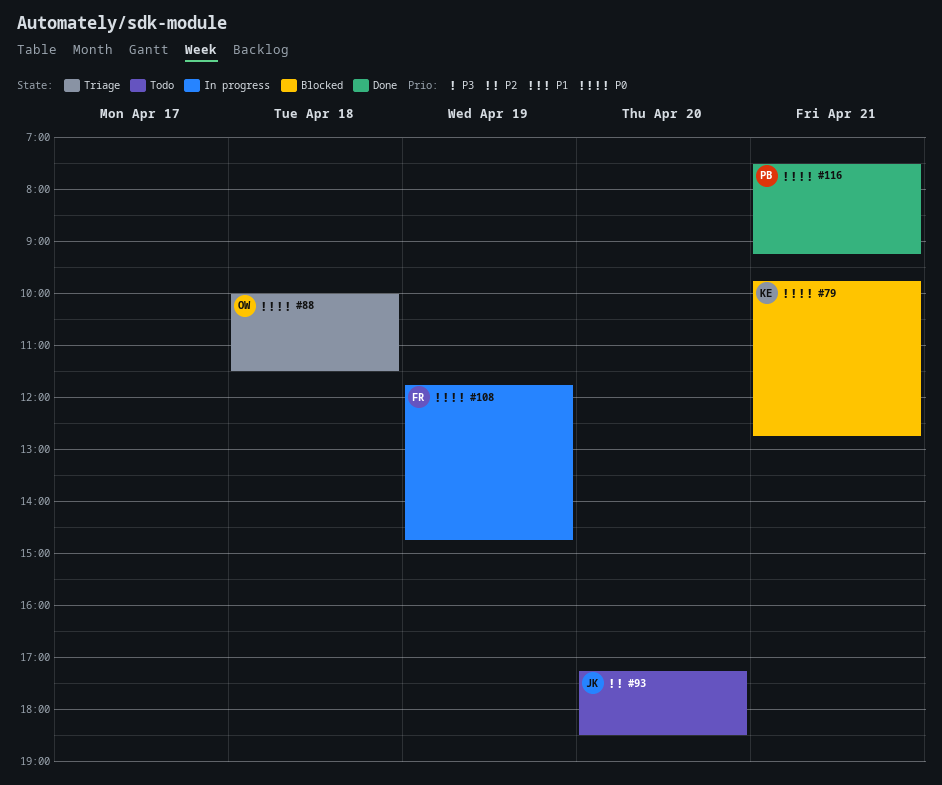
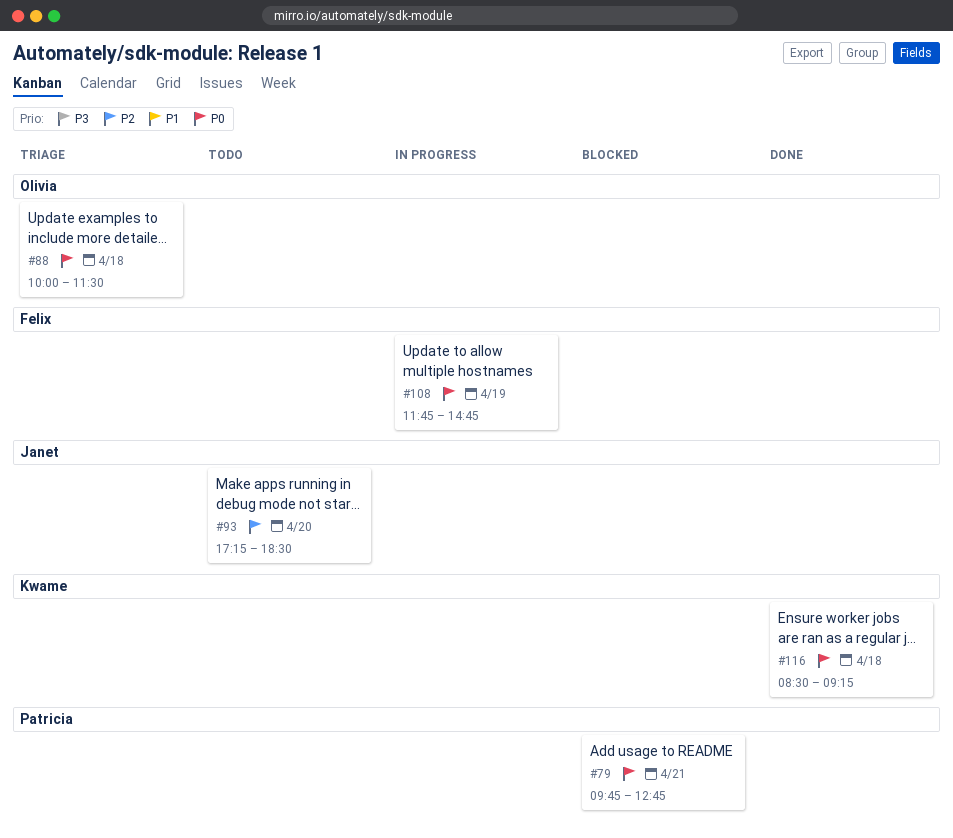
#79, owner: Kwame -> Patricia
#116, owner: Patricia -> Kwame
#116, day: Apr 21 -> Apr 18
#116, begins: 07:30 -> 08:30

